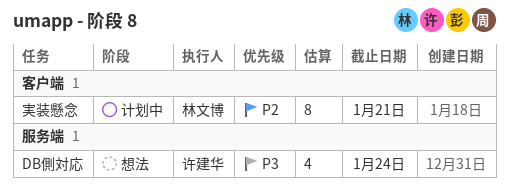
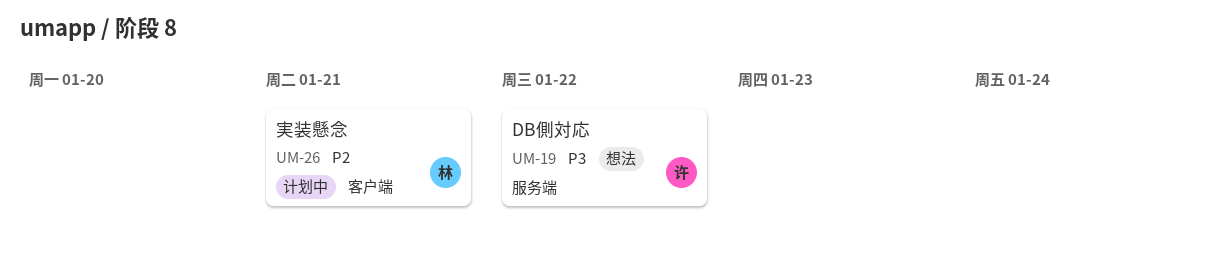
DB側対応, due: Jan 24 -> Jan 22

